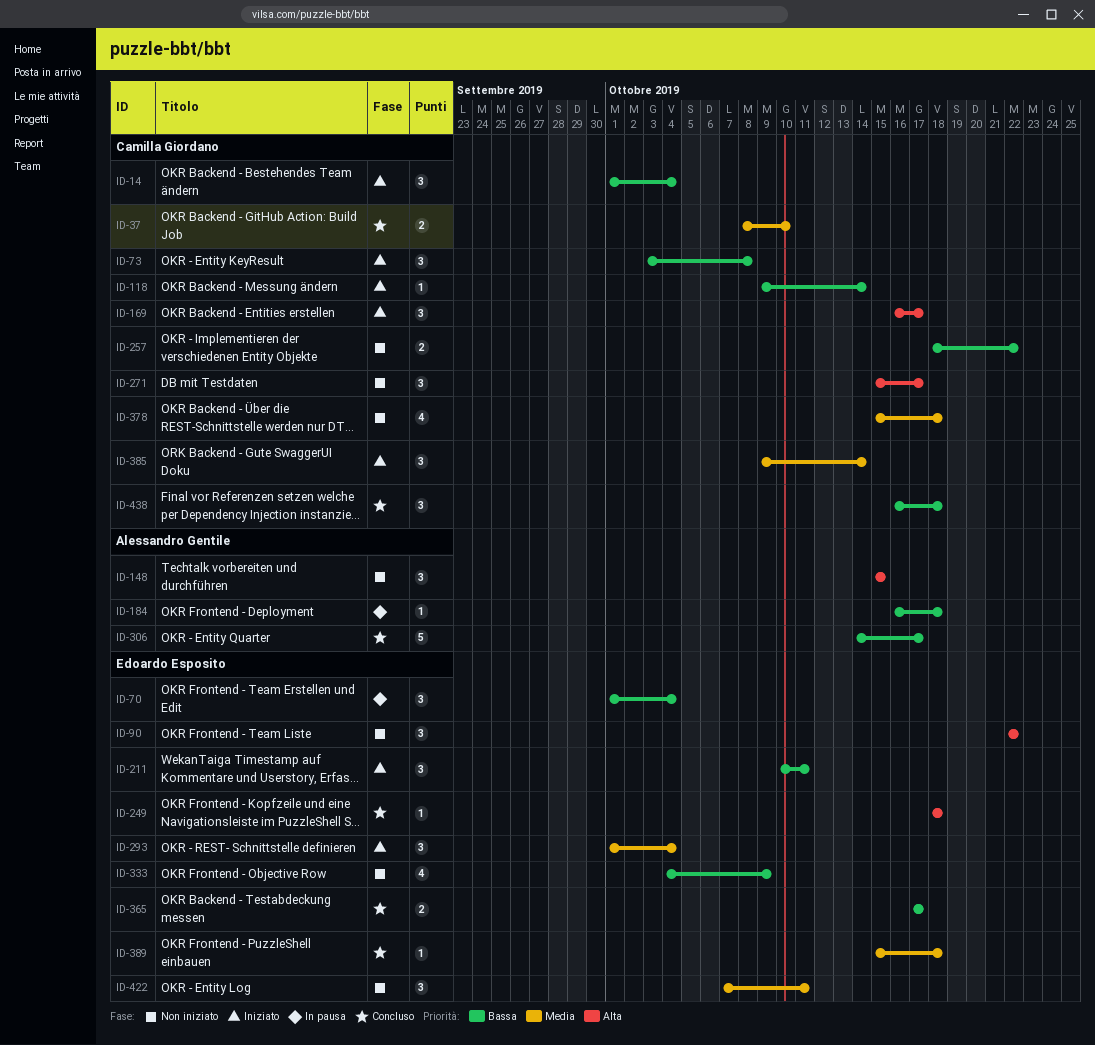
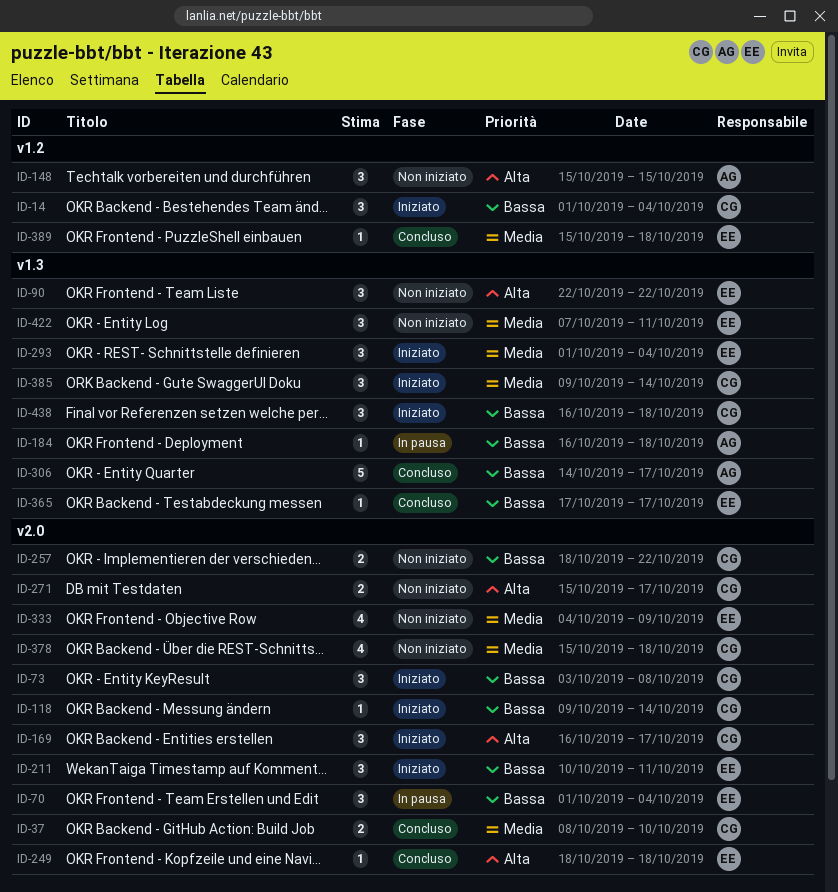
ID-271, estimate: 3 -> 2
ID-333, priority: Bassa -> Media
ID-365, estimate: 2 -> 1
ID-438, status: Concluso -> Iniziato

